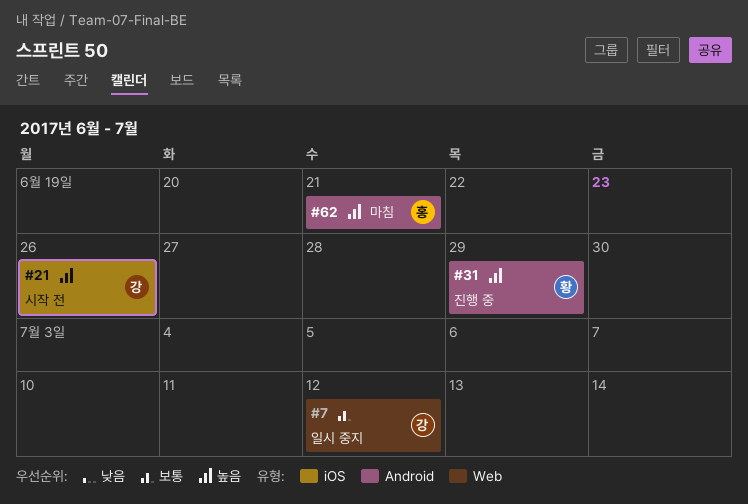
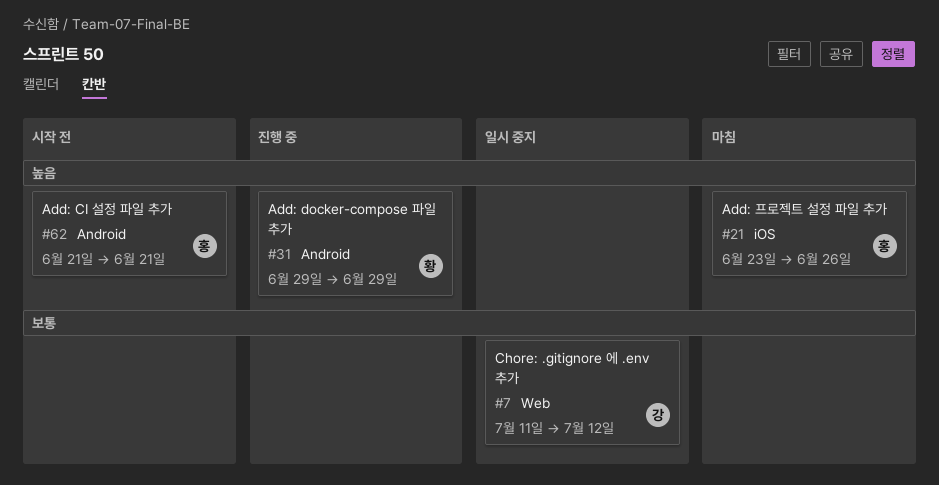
#21, status: 시작 전 -> 마침
#21, owner: 강 -> 홍
#62, status: 마침 -> 시작 전

